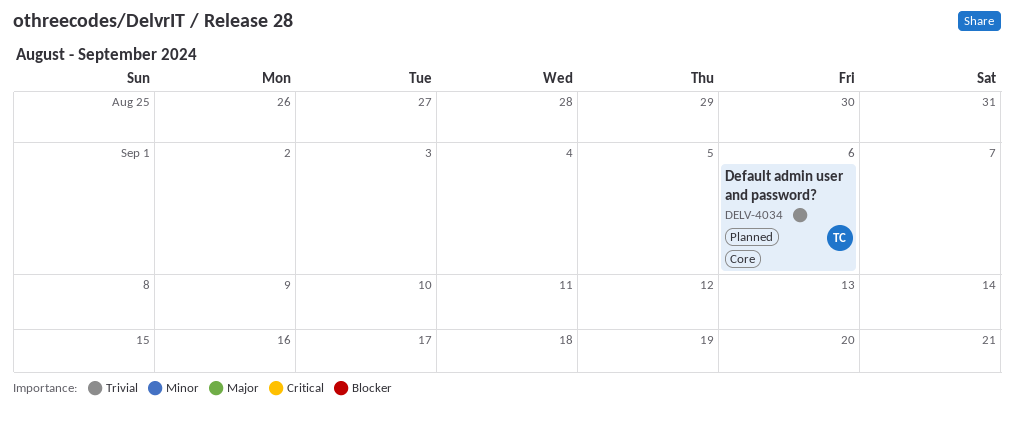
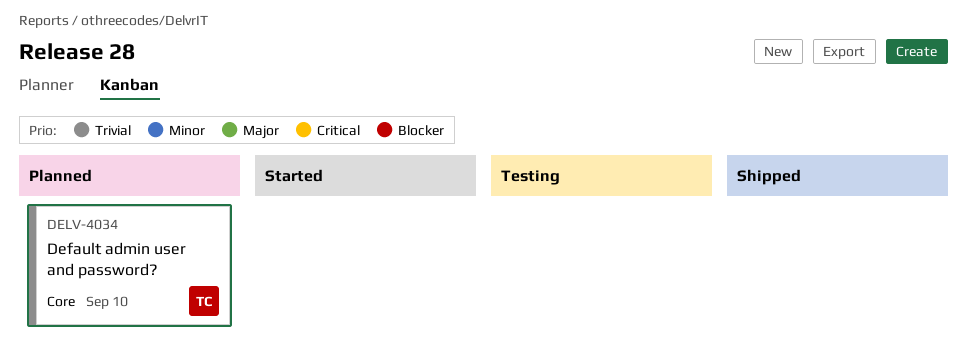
DELV-4034, due: Sep 6 -> Sep 10

